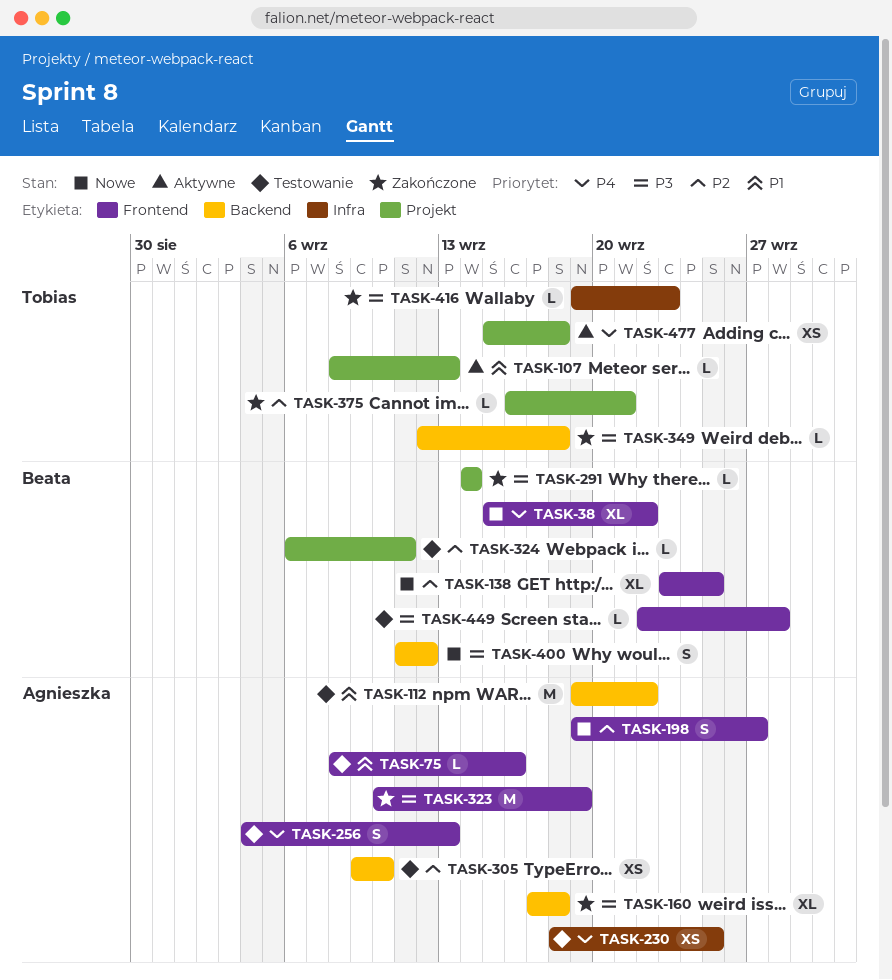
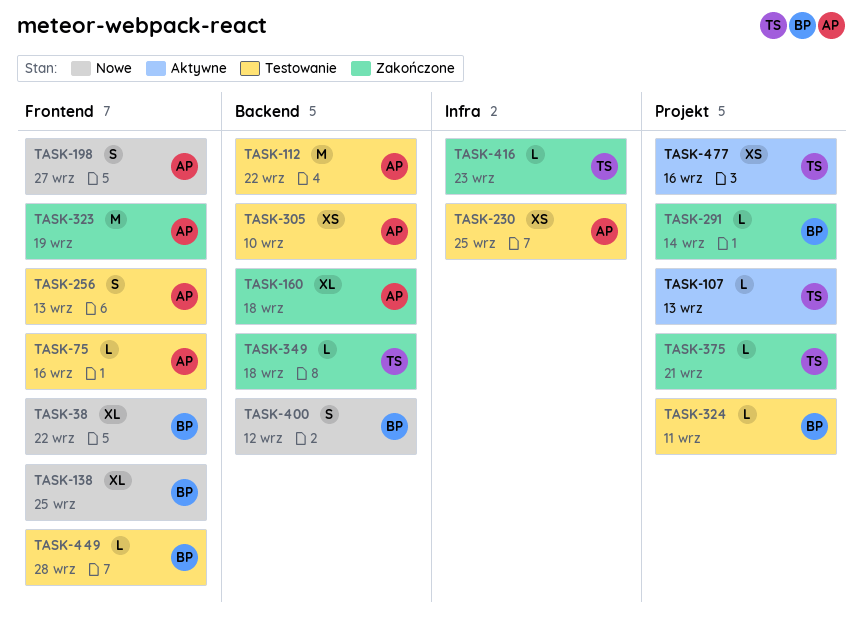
TASK-477, due: Sep 18 -> Sep 16

